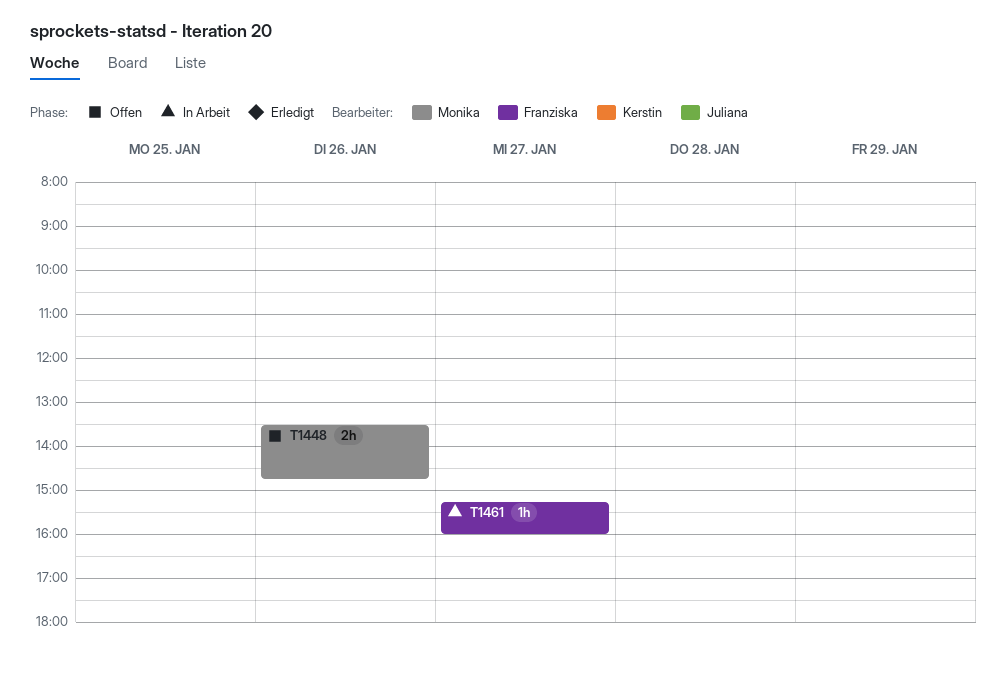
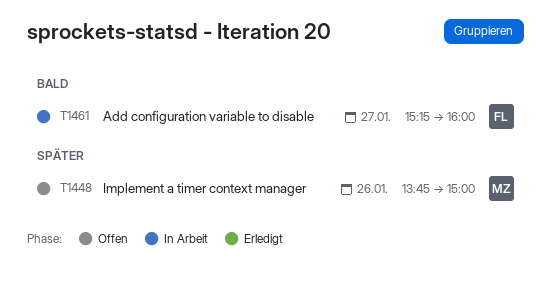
T1448, begins: 13:30 -> 13:45
T1448, ends: 14:45 -> 15:00

